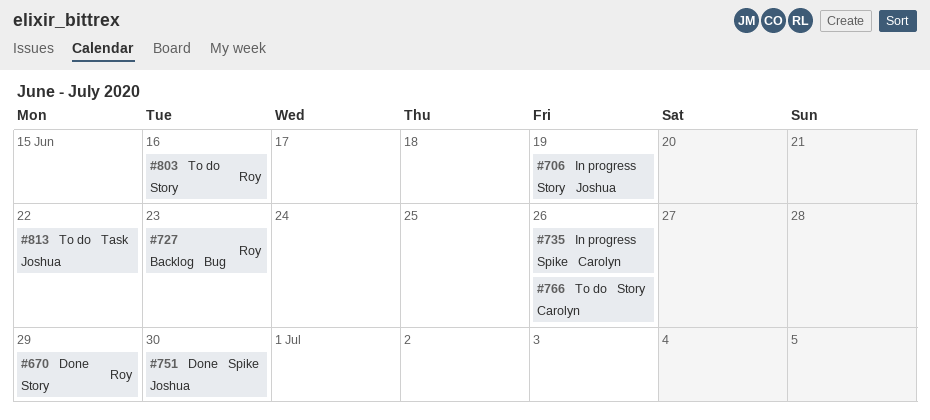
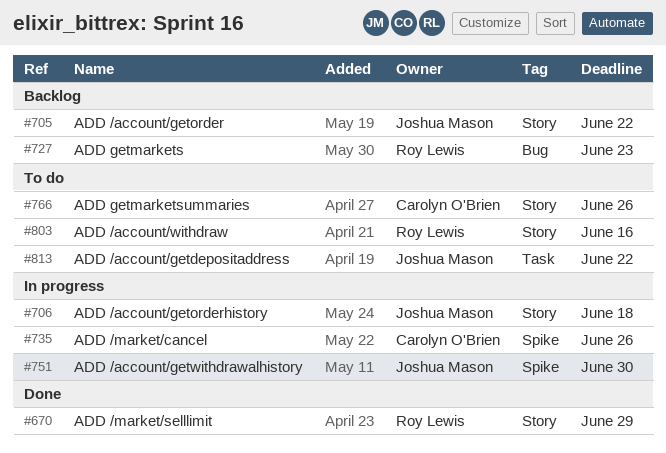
#705: none -> present
#706, due: Jun 19 -> Jun 18
#751, status: Done -> In progress

